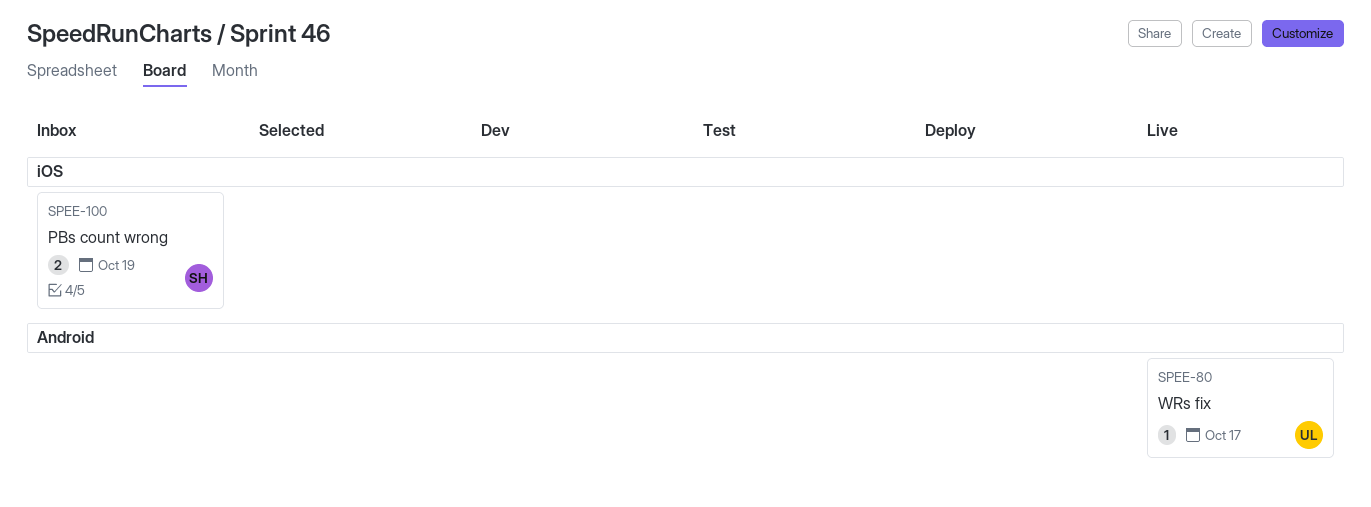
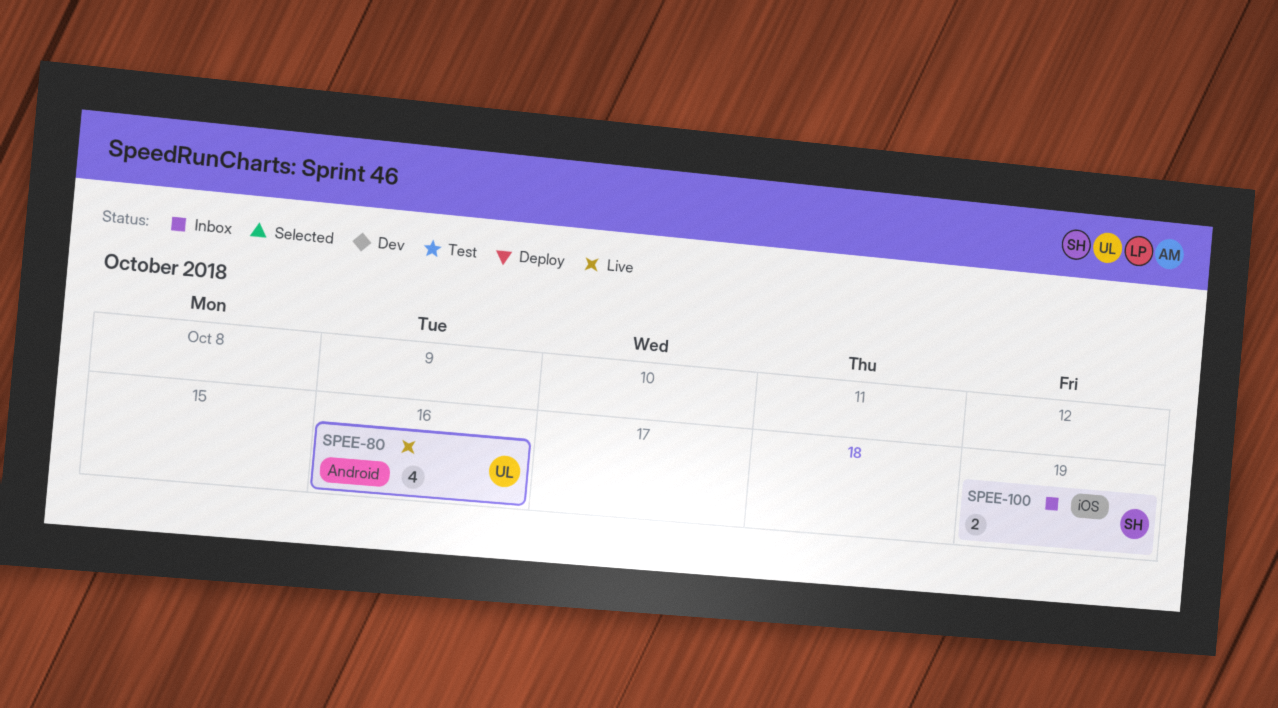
SPEE-80, estimate: 1 -> 4
SPEE-80, due: Oct 17 -> Oct 16

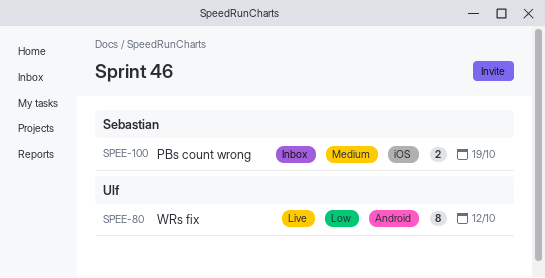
SPEE-80, estimate: 4 -> 8
SPEE-80, due: Oct 16 -> Oct 12

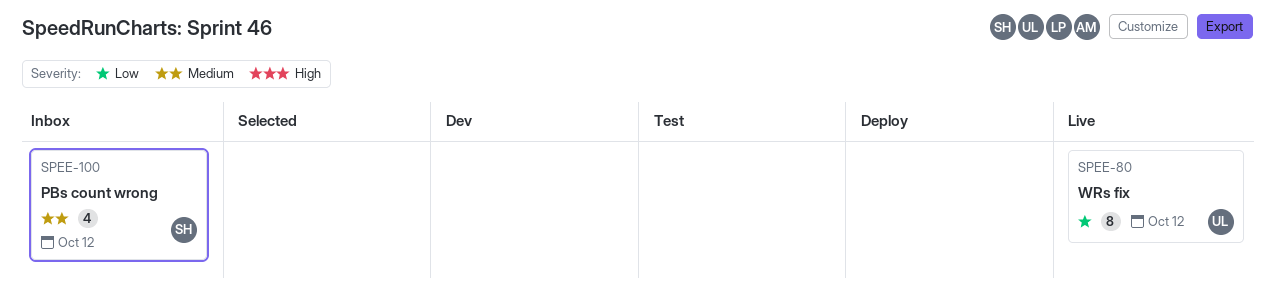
SPEE-100, estimate: 2 -> 4
SPEE-100, due: Oct 19 -> Oct 12

